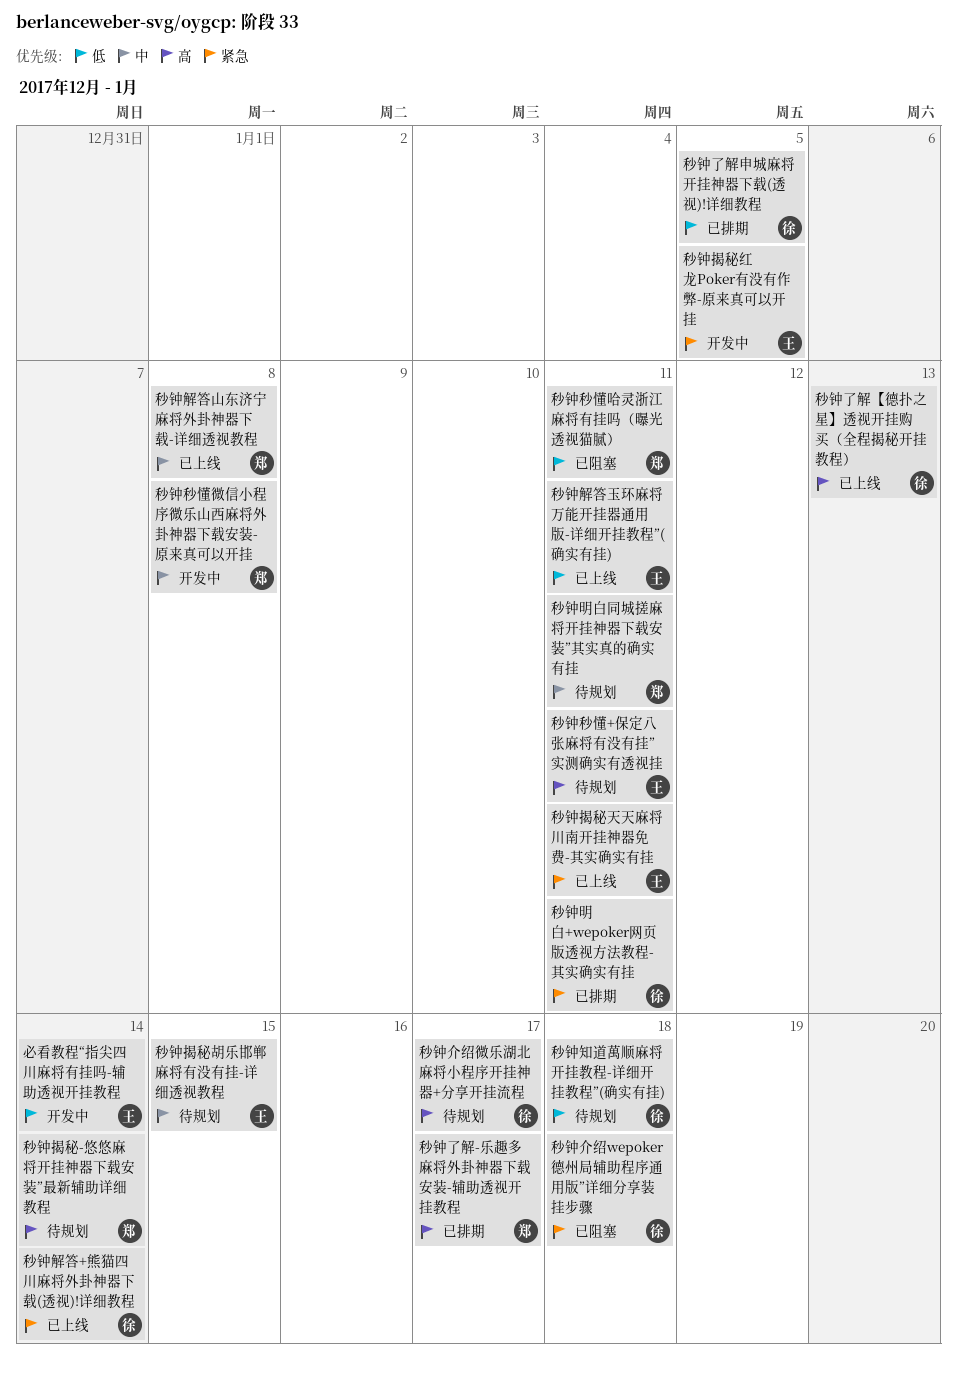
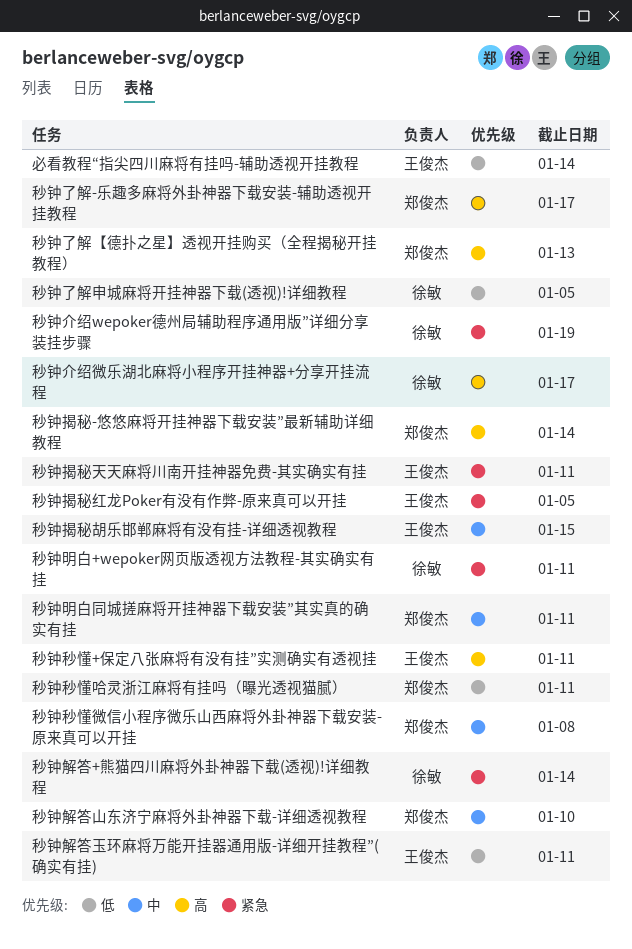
秒钟了解【德扑之星】透视开挂购买（全程揭秘开挂教程）, owner: 徐敏 -> 郑俊杰
秒钟介绍wepoker德州局辅助程序通用版”详细分享装挂步骤, due: Jan 18 -> Jan 19
秒钟知道萬顺麻将开挂教程-详细开挂教程”(确实有挂): present -> none
秒钟解答山东济宁麻将外卦神器下载-详细透视教程, due: Jan 8 -> Jan 10

